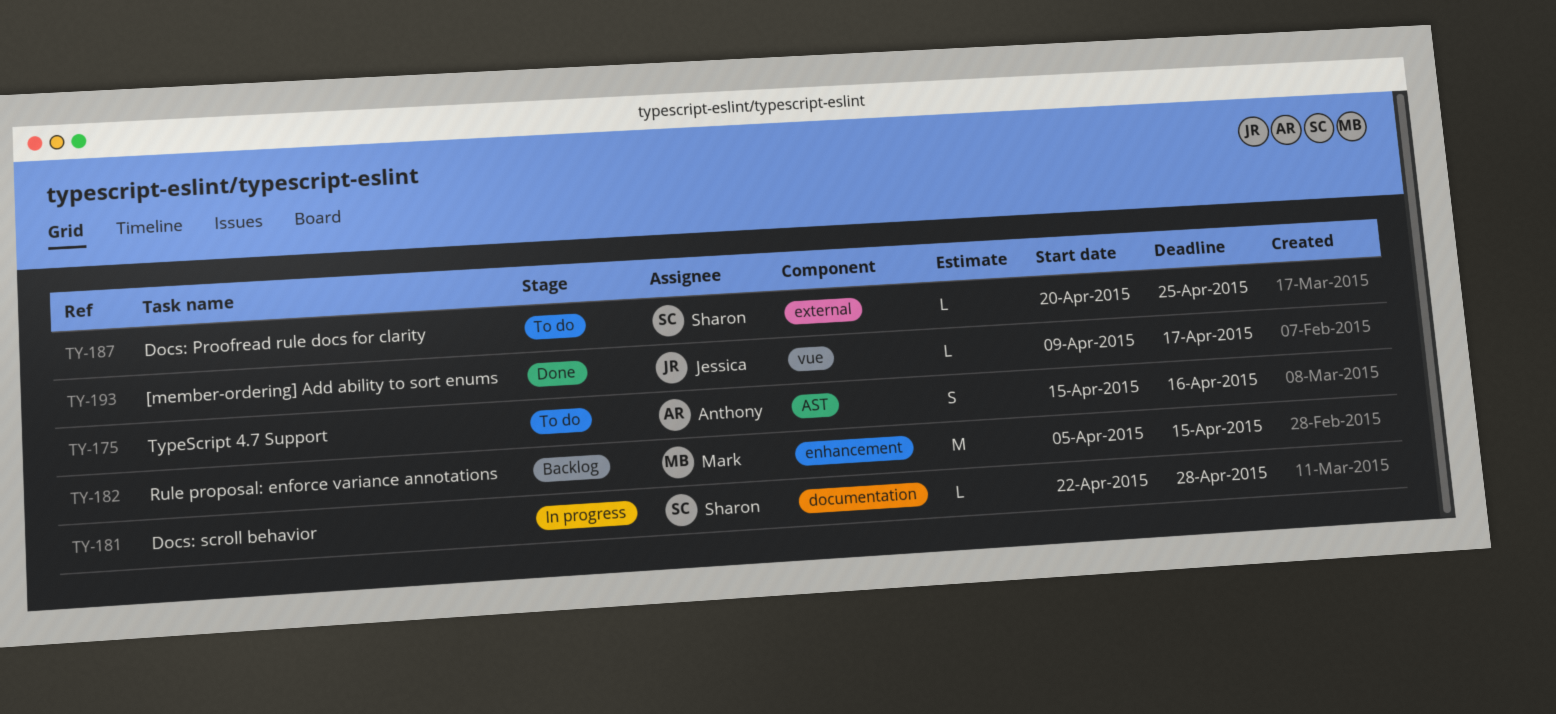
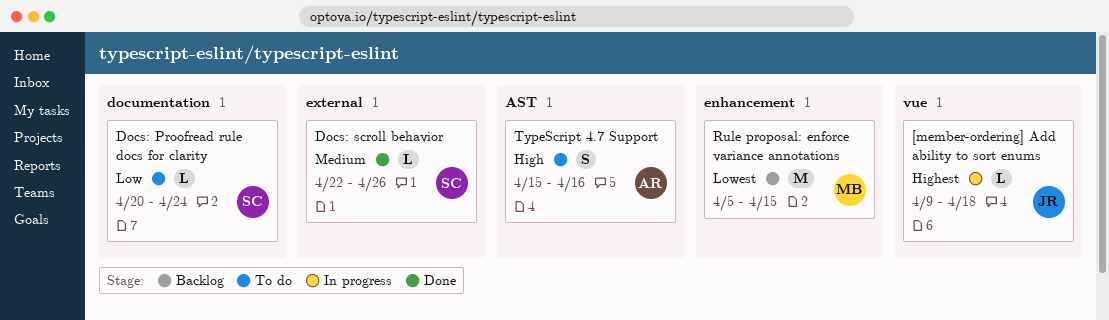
[member-ordering] Add ability to sort enums, status: Done -> In progress
[member-ordering] Add ability to sort enums, due: Apr 17 -> Apr 18
Docs: Proofread rule docs for clarity, label: external -> documentation
Docs: Proofread rule docs for clarity, due: Apr 25 -> Apr 24
Docs: scroll behavior, status: In progress -> Done
Docs: scroll behavior, label: documentation -> external
Docs: scroll behavior, due: Apr 28 -> Apr 26

